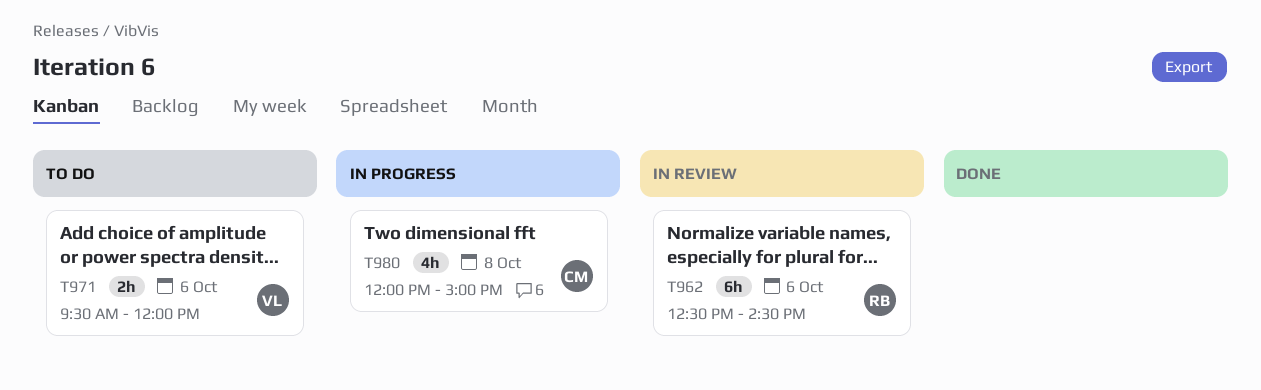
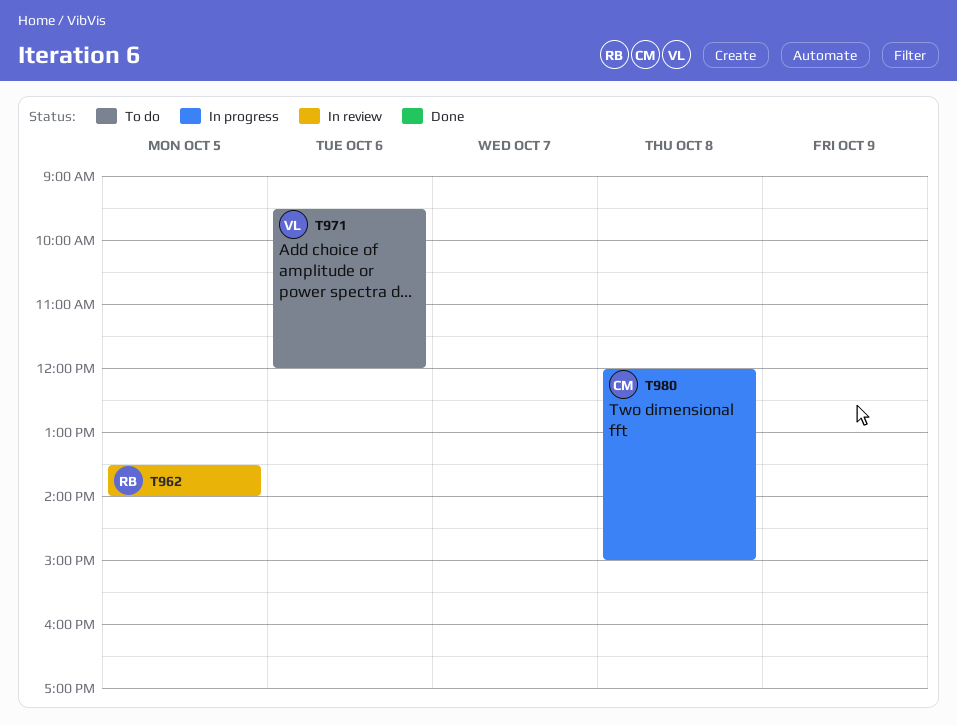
T962, day: Oct 6 -> Oct 5
T962, begins: 12:30 -> 13:30
T962, ends: 14:30 -> 14:00

